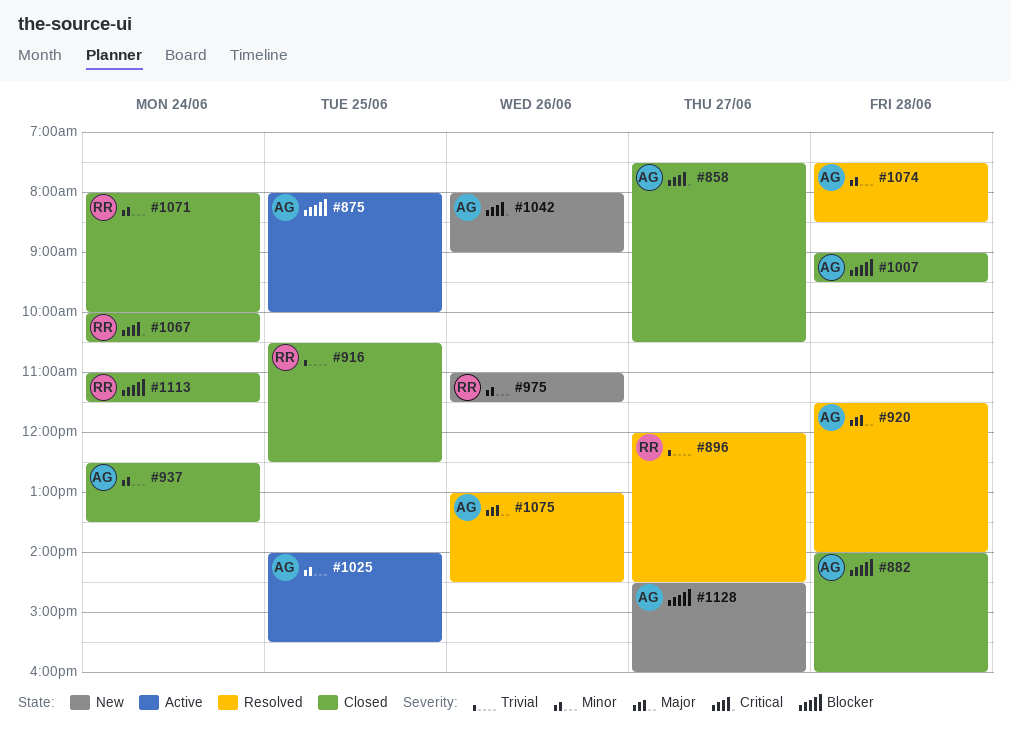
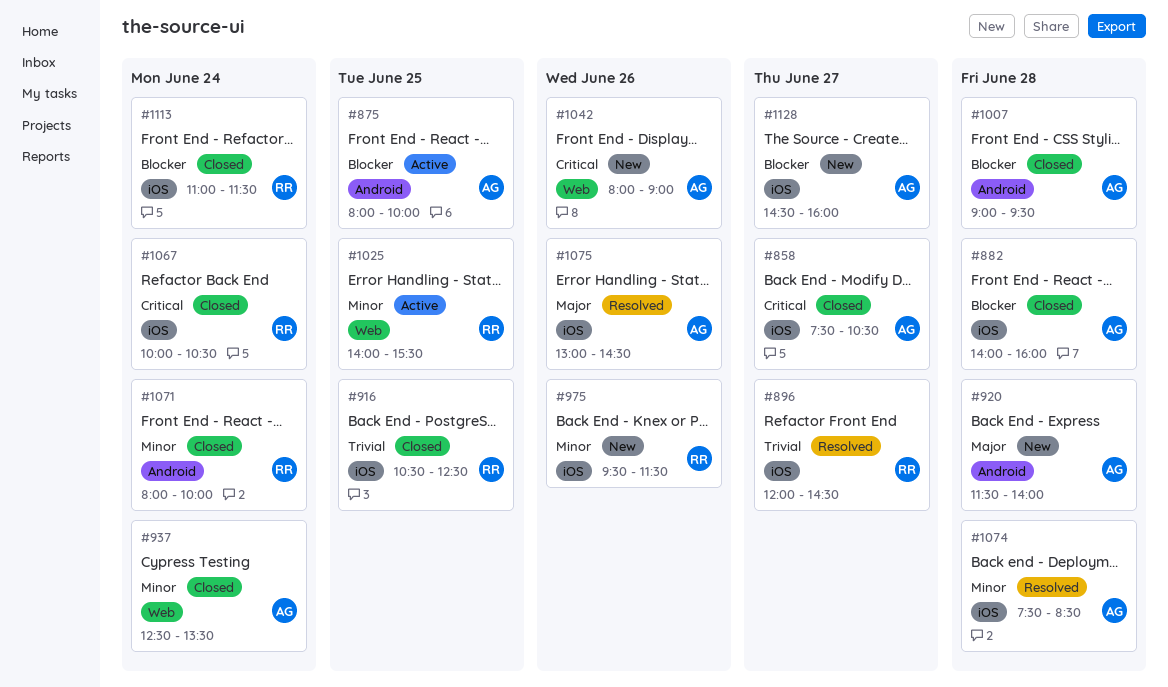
#920, status: Resolved -> New
#975, begins: 11:00 -> 09:30
#1025, owner: AG -> RR

